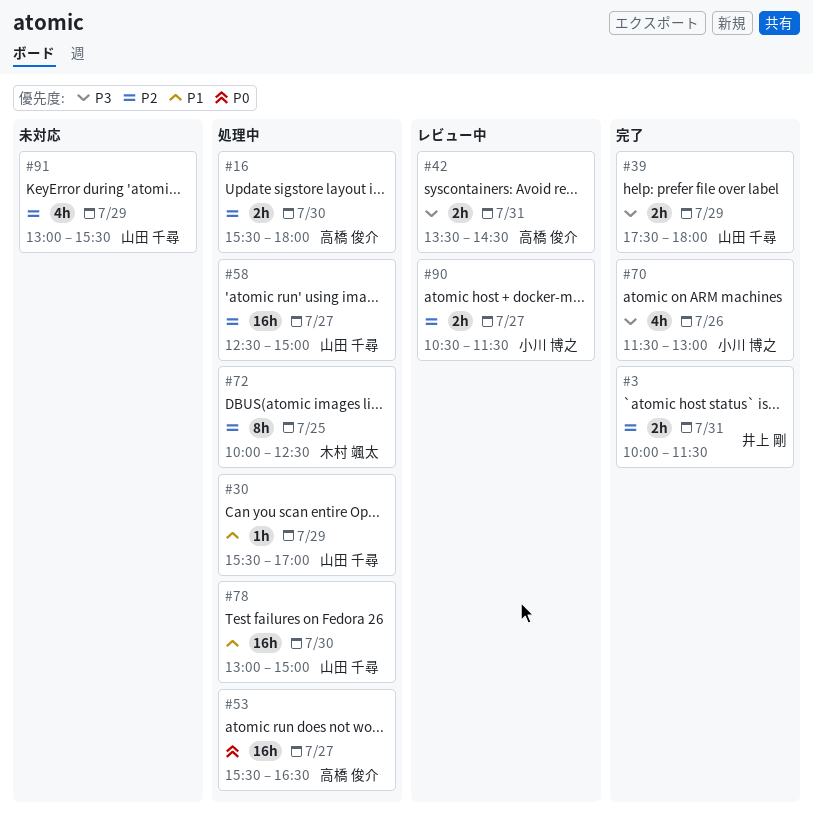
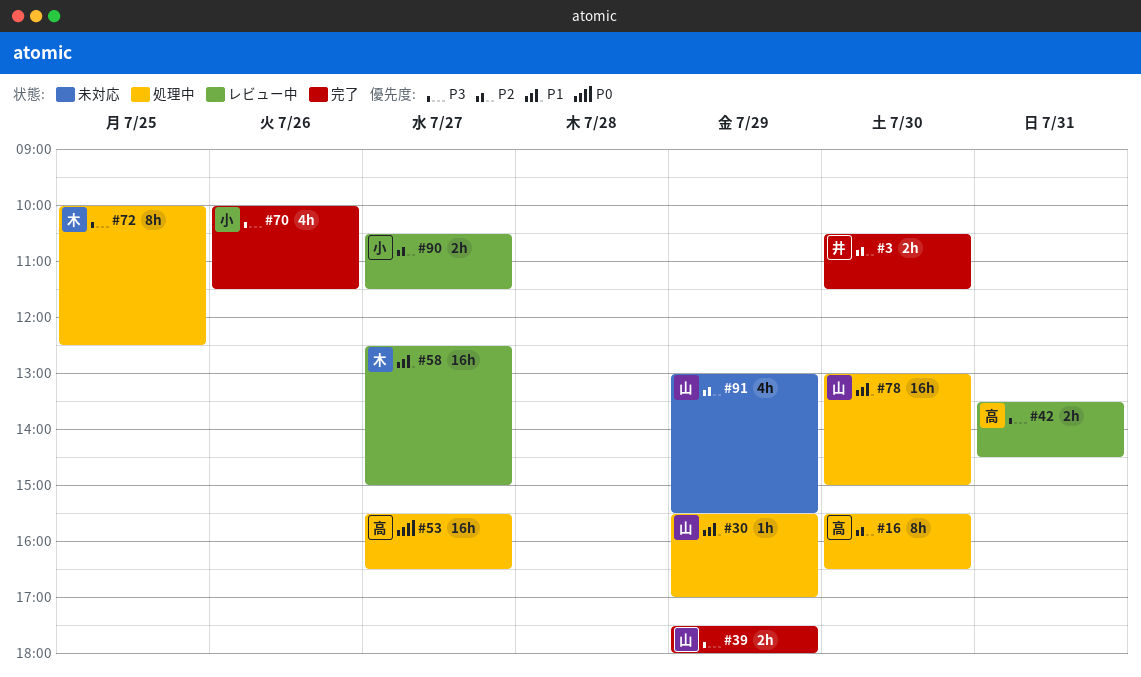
#3, day: Jul 31 -> Jul 30
#3, begins: 10:00 -> 10:30
#16, estimate: 2h -> 8h
#16, ends: 18:00 -> 16:30
#58, status: 処理中 -> レビュー中
#58, owner: 山田 千尋 -> 木村 颯太
#58, priority: P2 -> P1
#70, begins: 11:30 -> 10:00
#70, ends: 13:00 -> 11:30
#72, priority: P2 -> P3

